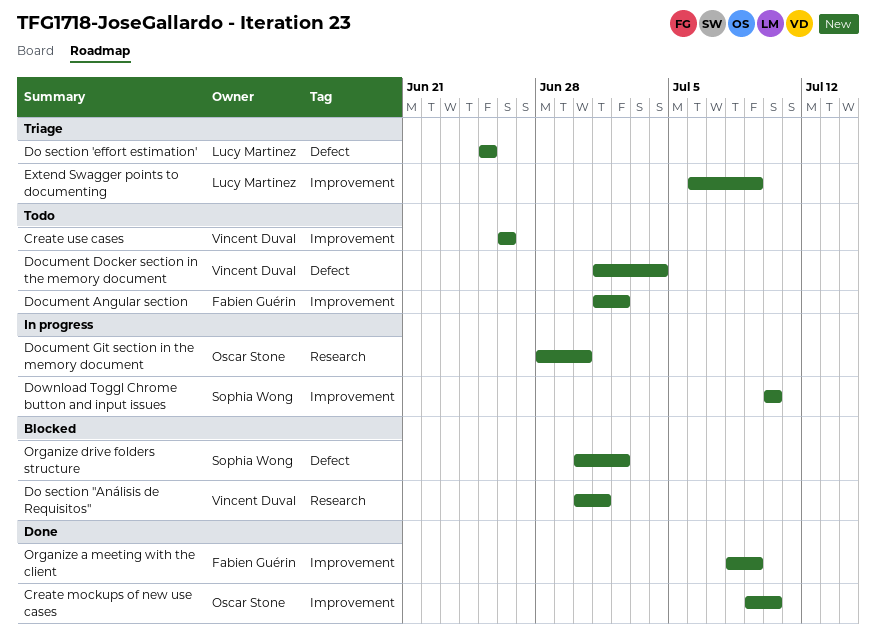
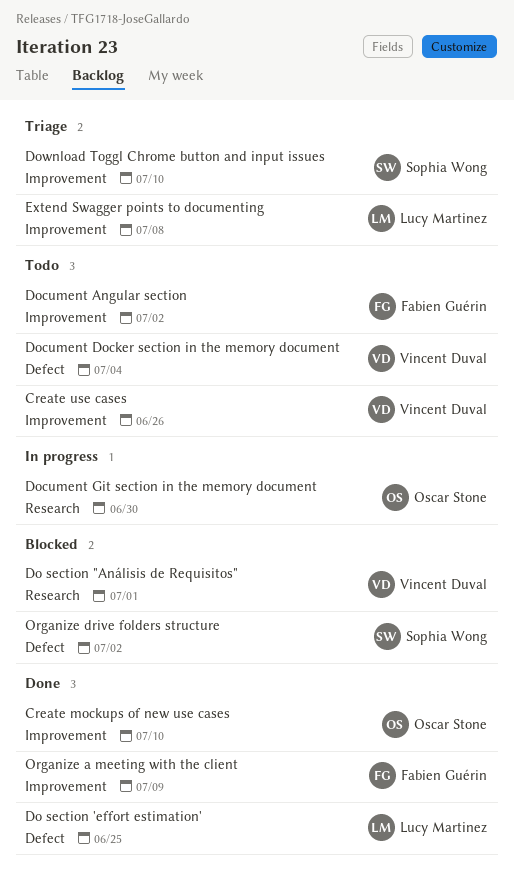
Do section 'effort estimation', status: Triage -> Done
Download Toggl Chrome button and input issues, status: In progress -> Triage
Extend Swagger points to documenting, due: Jul 9 -> Jul 8

